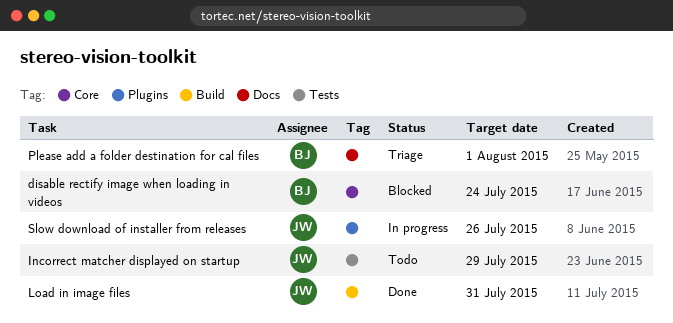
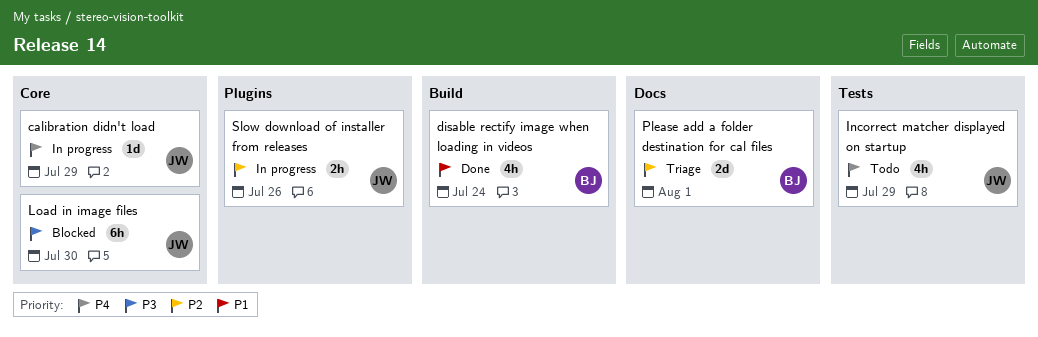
calibration didn't load: none -> present
disable rectify image when loading in videos, status: Blocked -> Done
disable rectify image when loading in videos, label: Core -> Build
Load in image files, status: Done -> Blocked
Load in image files, label: Build -> Core
Load in image files, due: Jul 31 -> Jul 30

